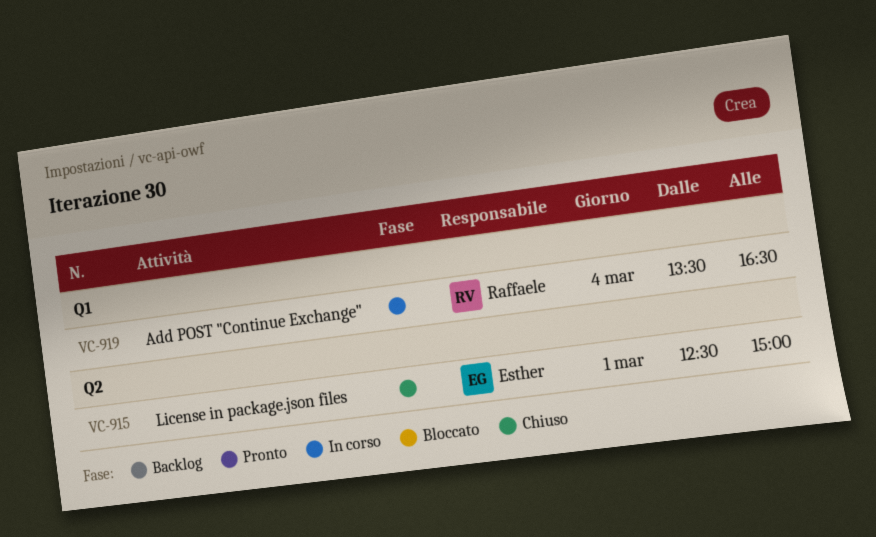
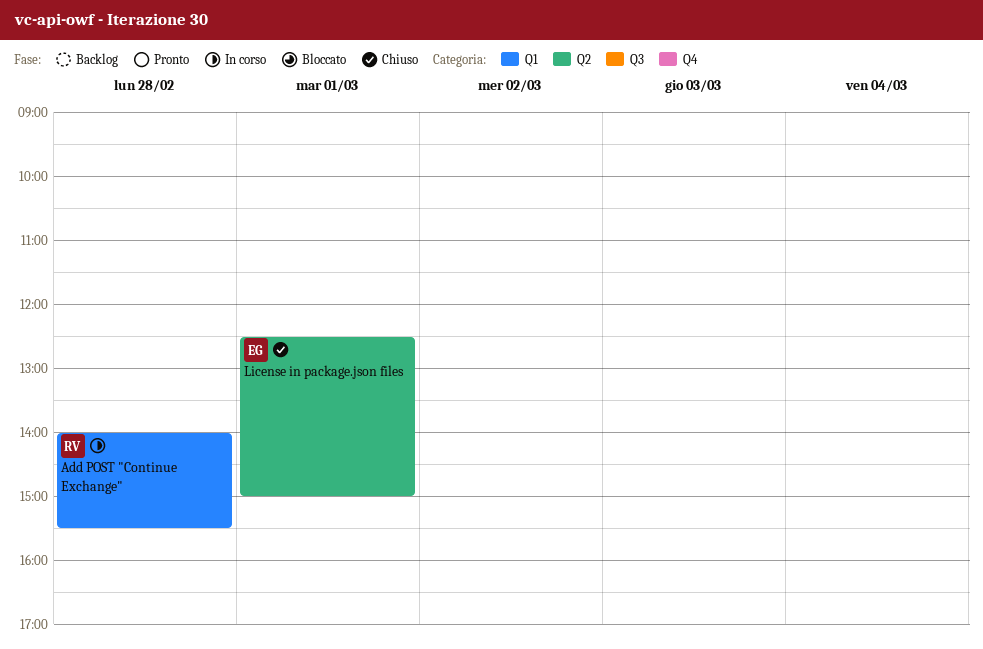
Add POST "Continue Exchange", day: Mar 4 -> Feb 28
Add POST "Continue Exchange", begins: 13:30 -> 14:00
Add POST "Continue Exchange", ends: 16:30 -> 15:30

